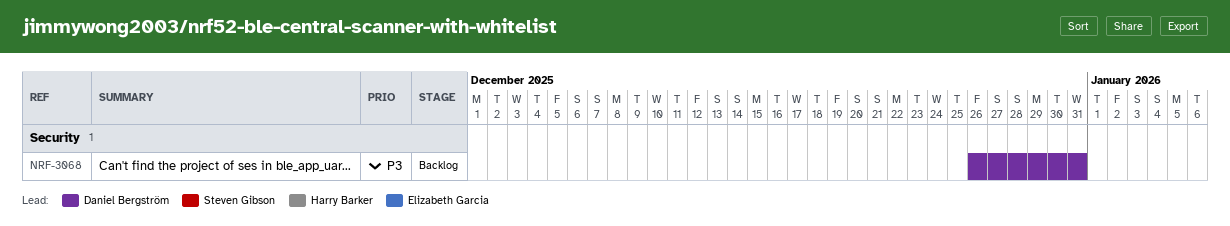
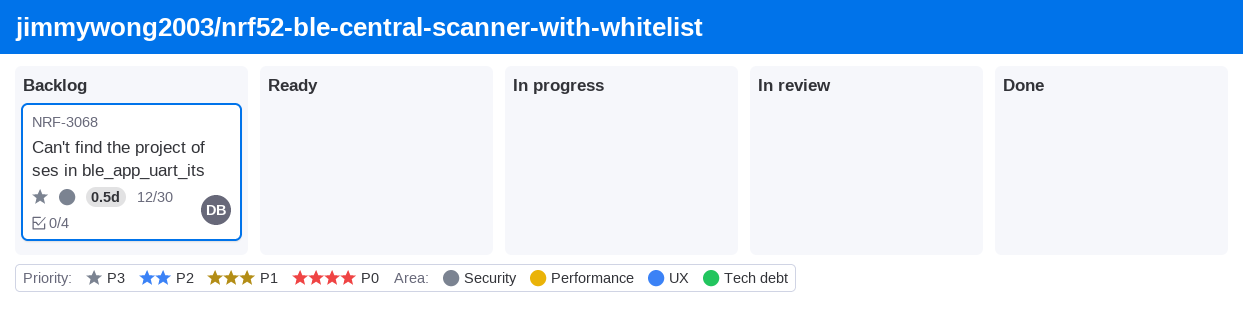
NRF-3068, due: Dec 31 -> Dec 30

